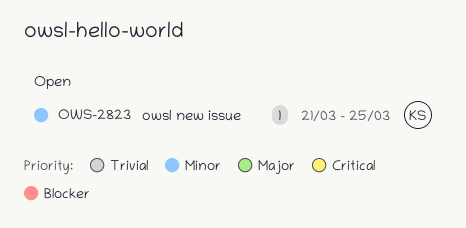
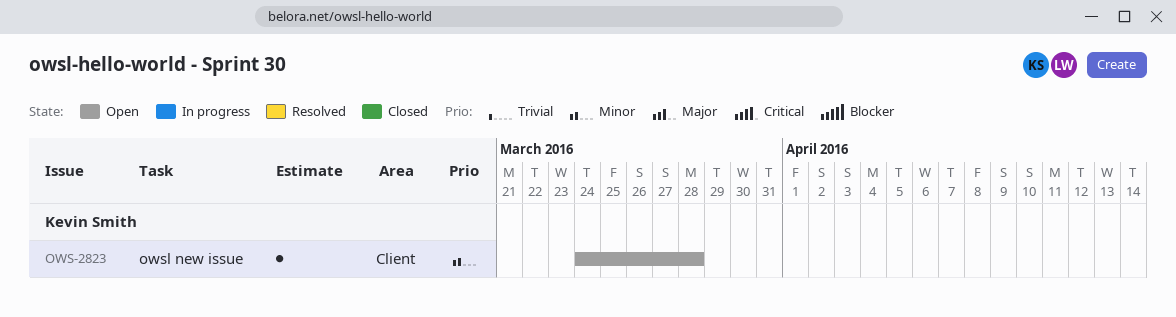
OWS-2823, start: Mar 21 -> Mar 24
OWS-2823, due: Mar 25 -> Mar 28

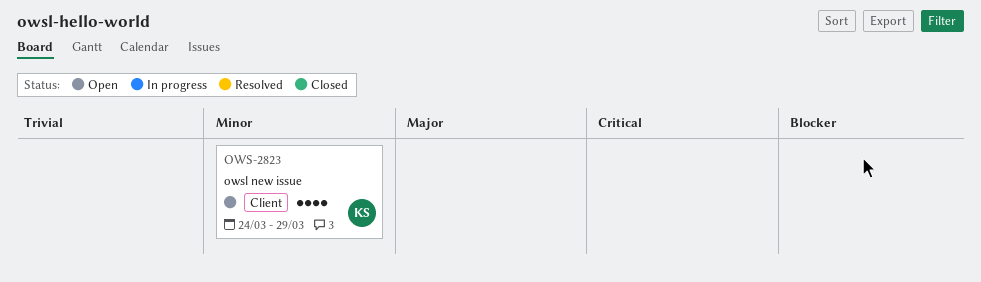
OWS-2823, estimate: 1 -> 4
OWS-2823, due: Mar 28 -> Mar 29

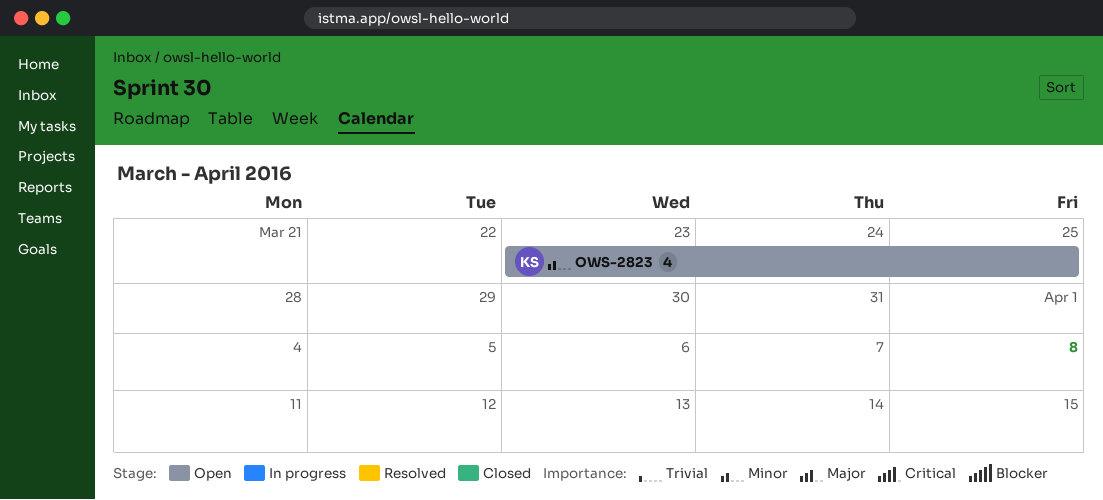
OWS-2823, start: Mar 24 -> Mar 23
OWS-2823, due: Mar 29 -> Mar 25

